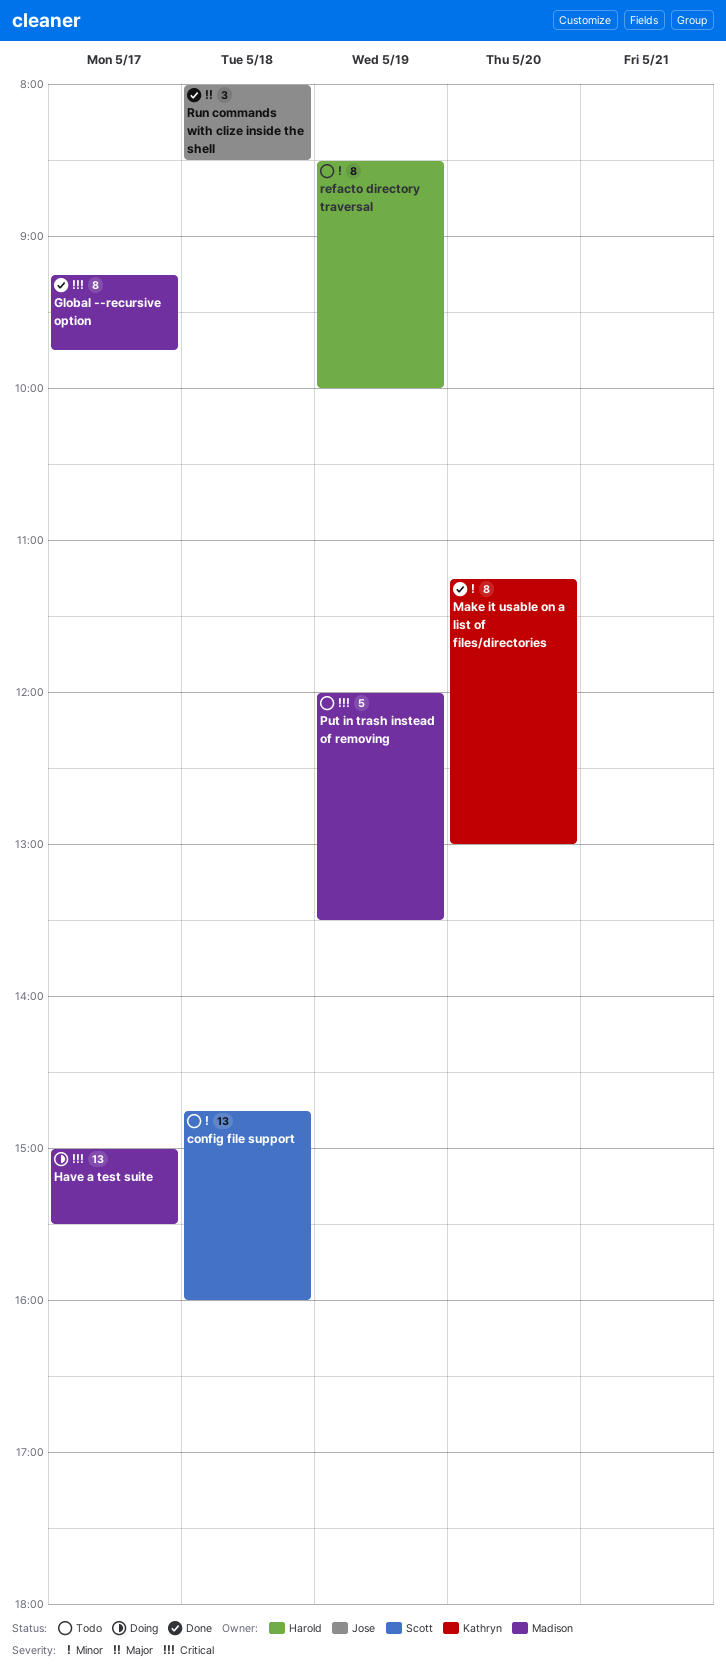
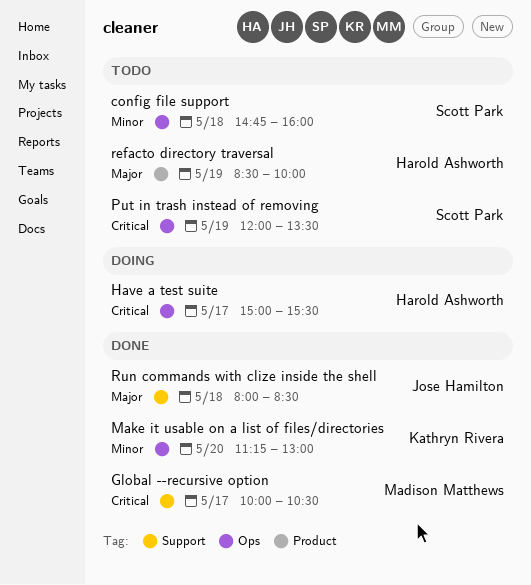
Global --recursive option, begins: 09:15 -> 10:00
Global --recursive option, ends: 09:45 -> 10:30
Have a test suite, owner: Madison Matthews -> Harold Ashworth
Put in trash instead of removing, owner: Madison Matthews -> Scott Park
refacto directory traversal, priority: Minor -> Major

